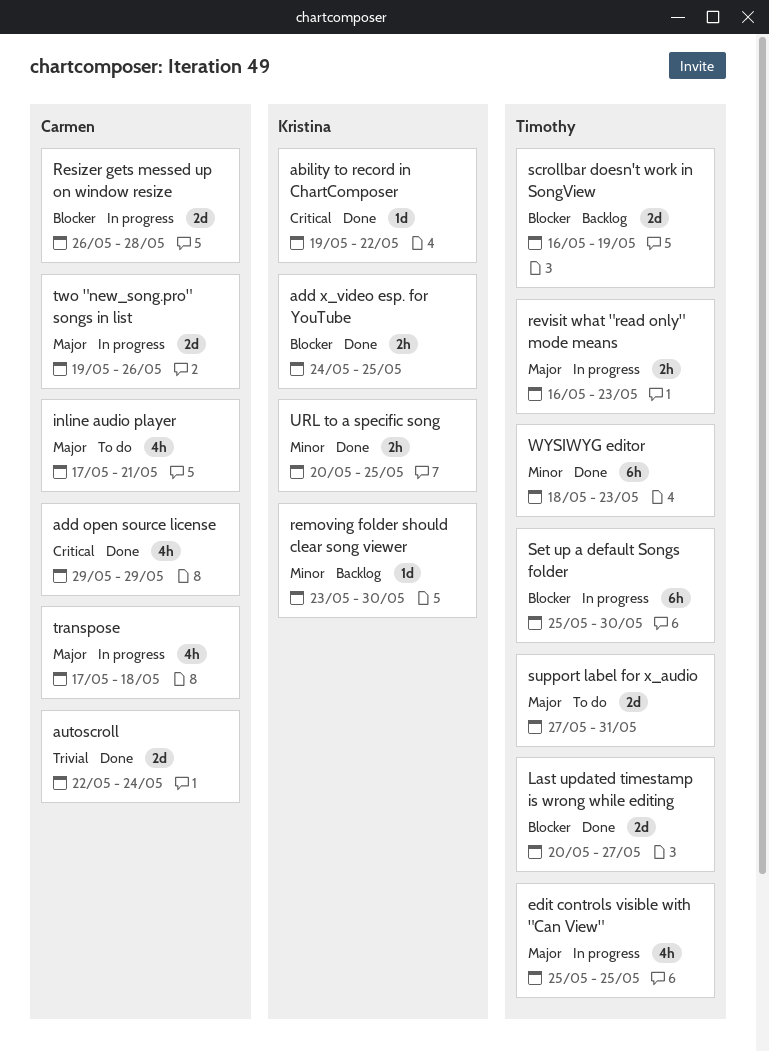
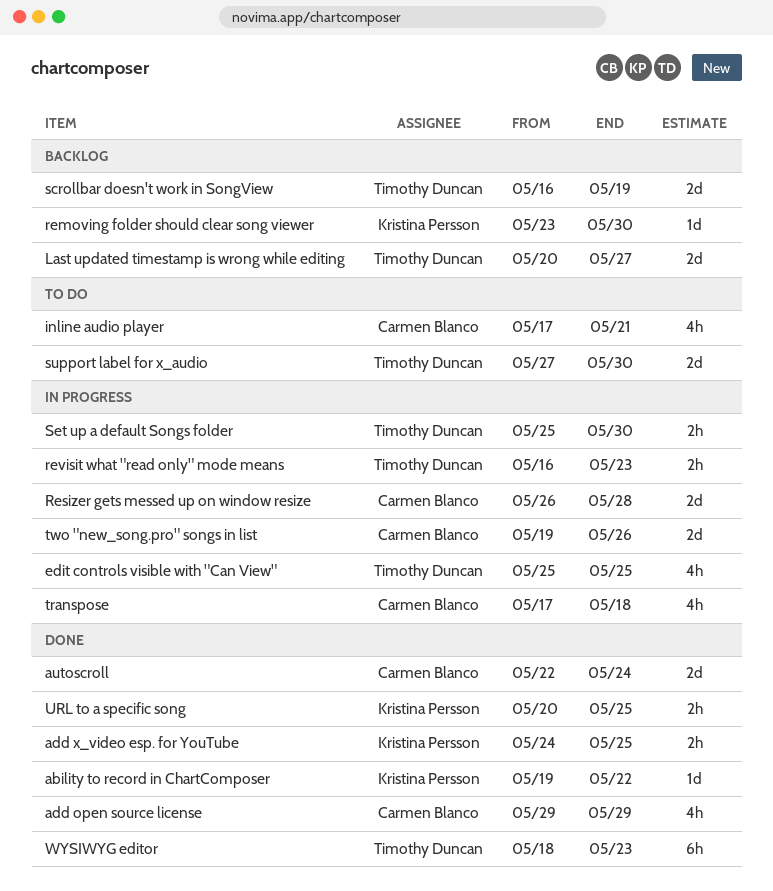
Last updated timestamp is wrong while editing, status: Done -> Backlog
Set up a default Songs folder, estimate: 6h -> 2h
support label for x_audio, due: May 31 -> May 30

